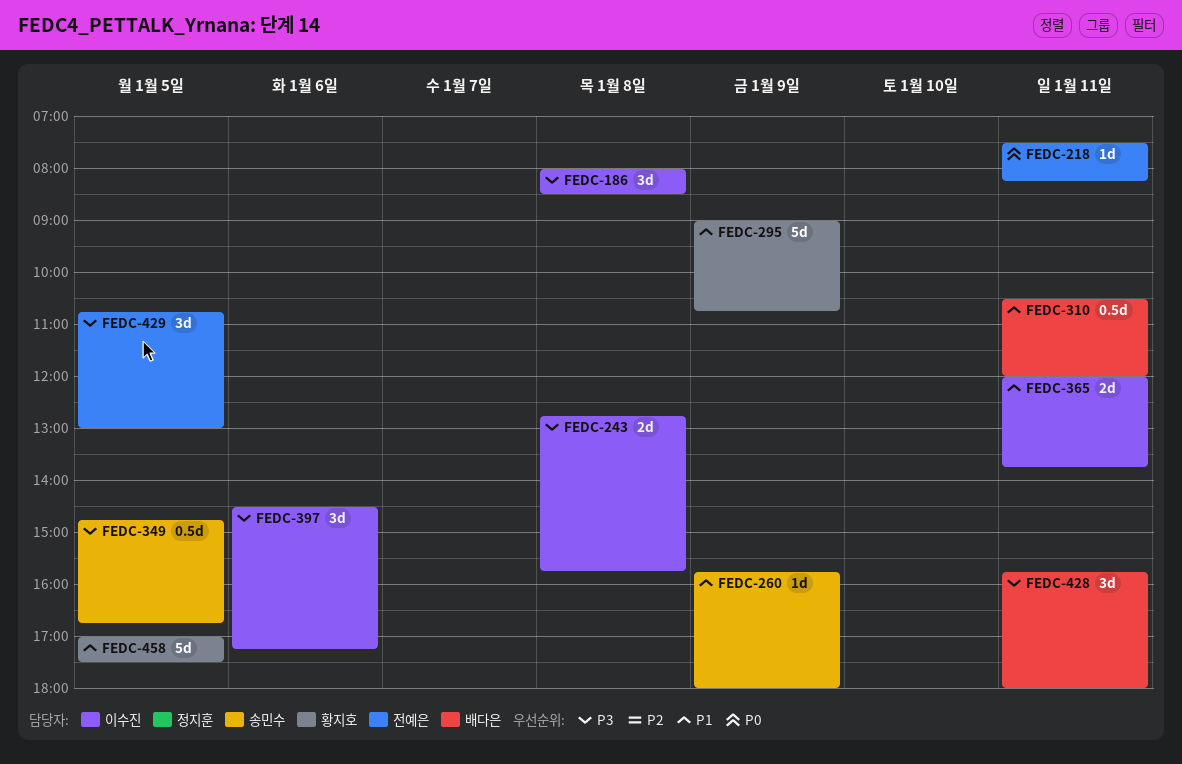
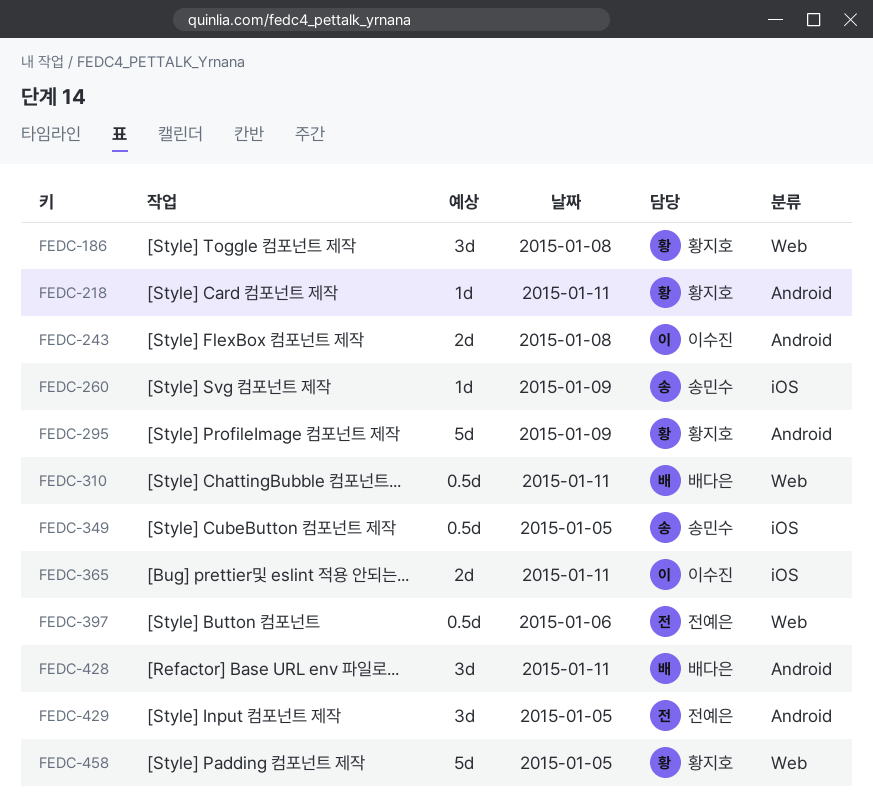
FEDC-186, owner: 이수진 -> 황지호
FEDC-218, owner: 전예은 -> 황지호
FEDC-397, owner: 이수진 -> 전예은
FEDC-397, estimate: 3d -> 0.5d

